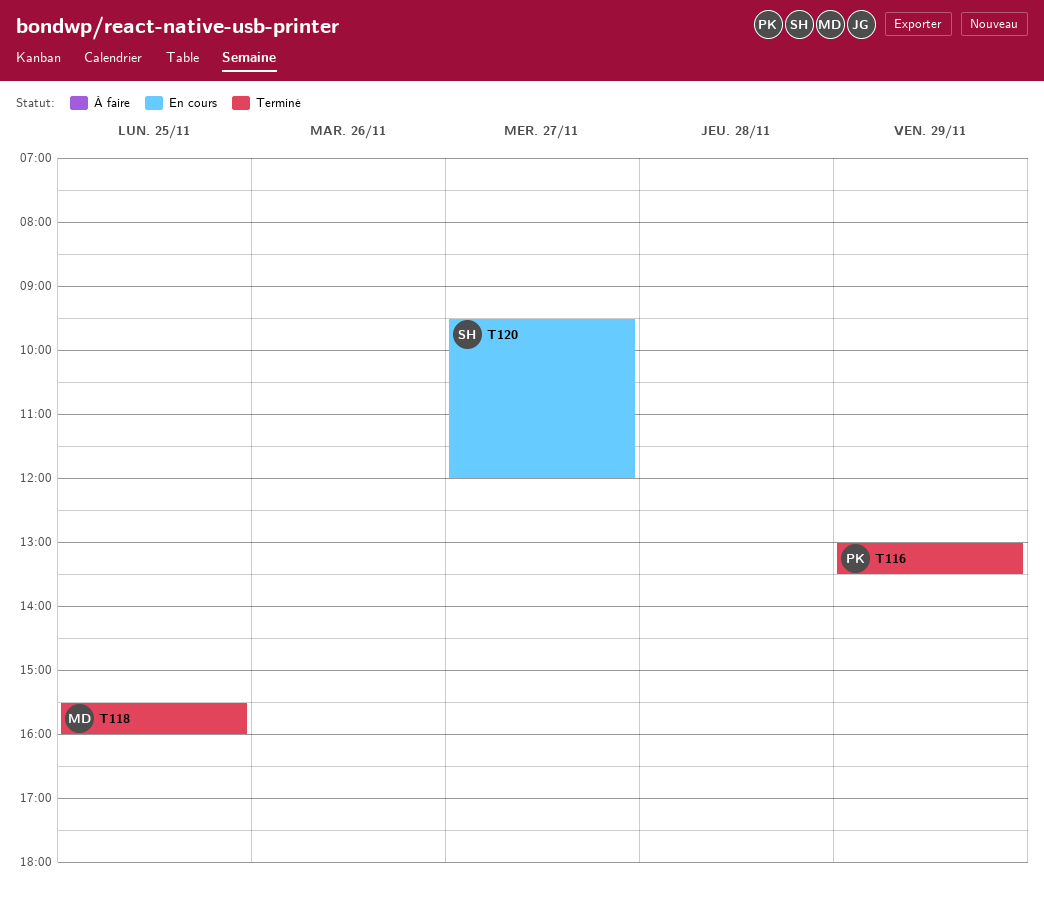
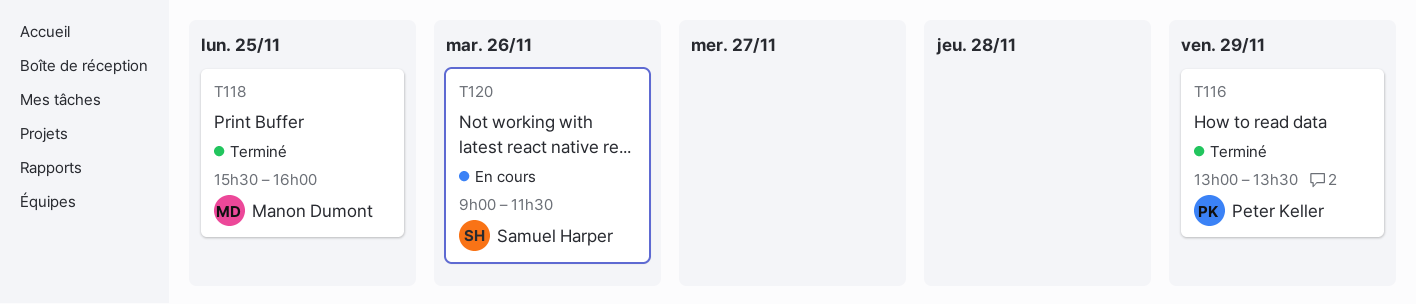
T120, day: Nov 27 -> Nov 26
T120, begins: 09:30 -> 09:00
T120, ends: 12:00 -> 11:30

